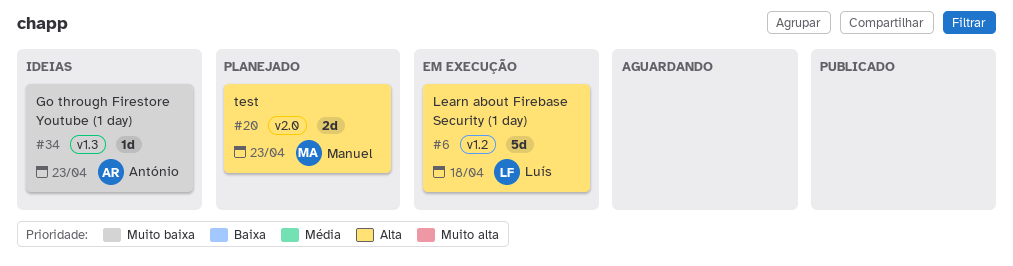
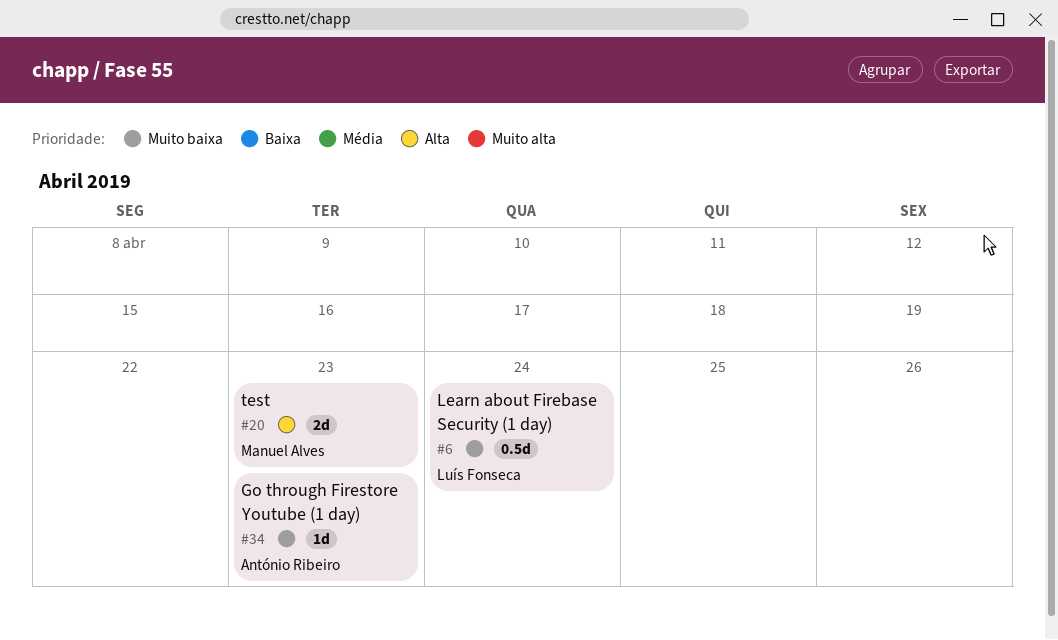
#6, priority: Alta -> Muito baixa
#6, estimate: 5d -> 0.5d
#6, due: Apr 18 -> Apr 24

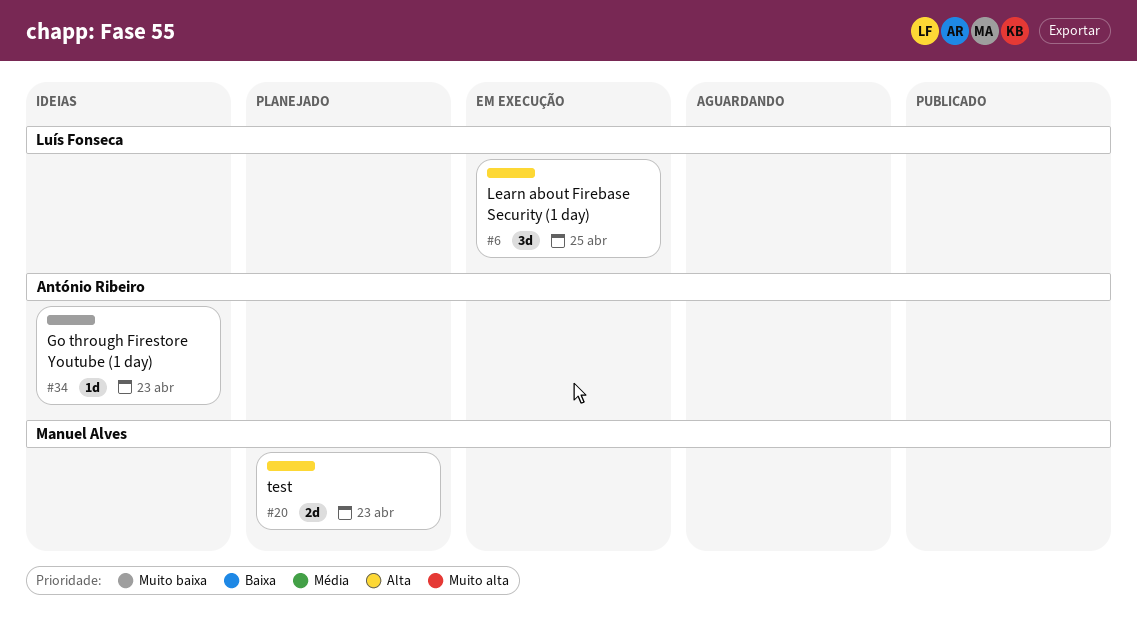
#6, priority: Muito baixa -> Alta
#6, estimate: 0.5d -> 3d
#6, due: Apr 24 -> Apr 25

